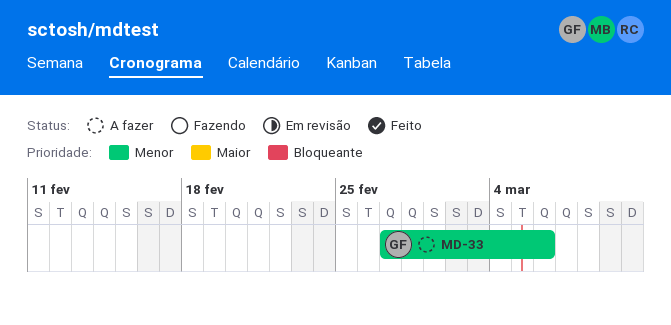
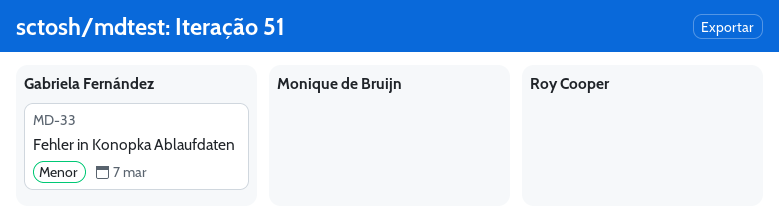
MD-33, due: Mar 6 -> Mar 7

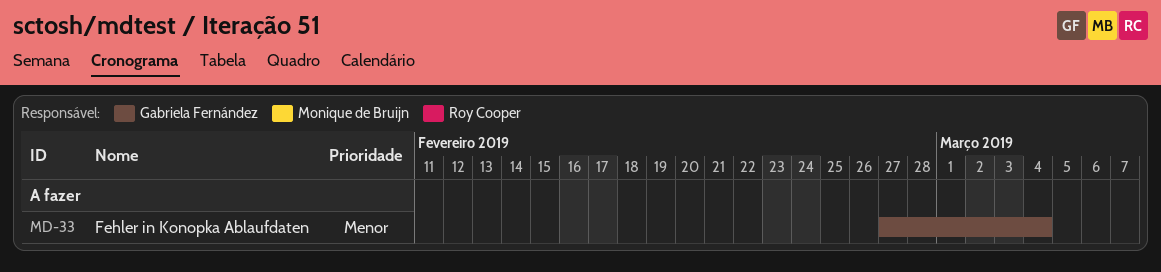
MD-33, due: Mar 7 -> Mar 4

